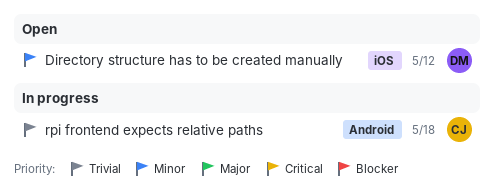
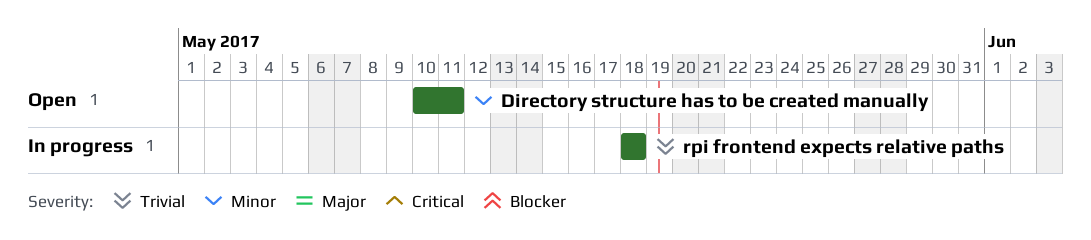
Directory structure has to be created manually, due: May 12 -> May 11

